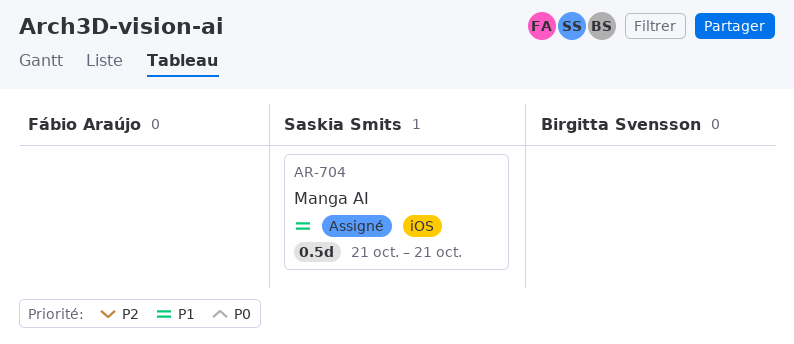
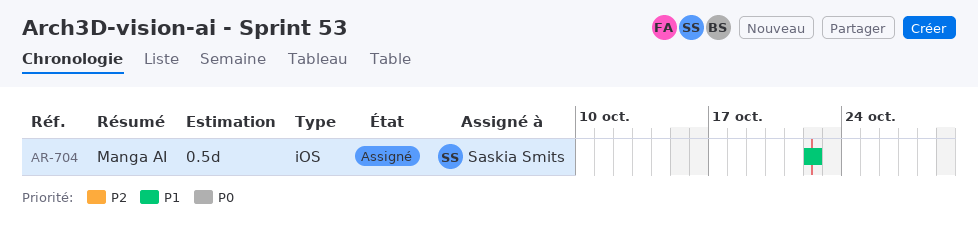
AR-704, start: Oct 21 -> Oct 22
AR-704, due: Oct 21 -> Oct 22

